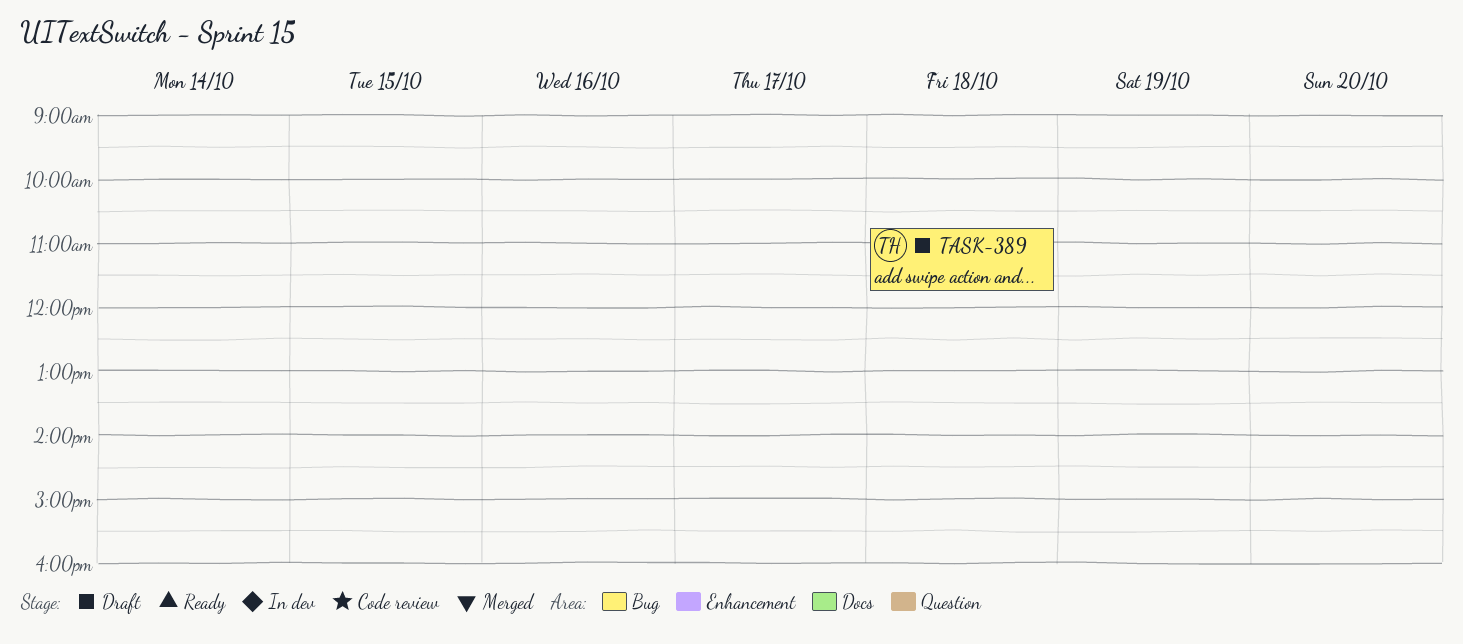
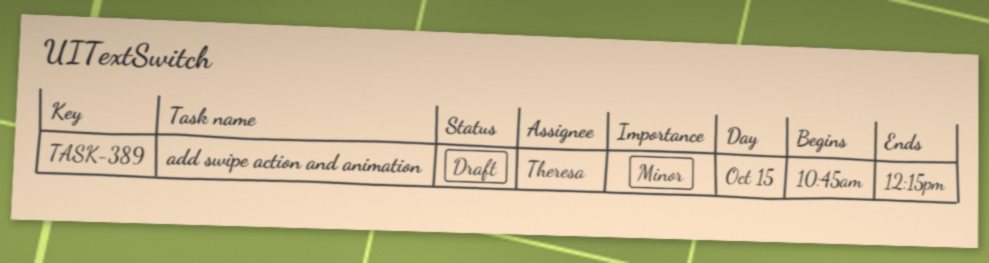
TASK-389, day: Oct 18 -> Oct 15
TASK-389, ends: 11:45 -> 12:15

